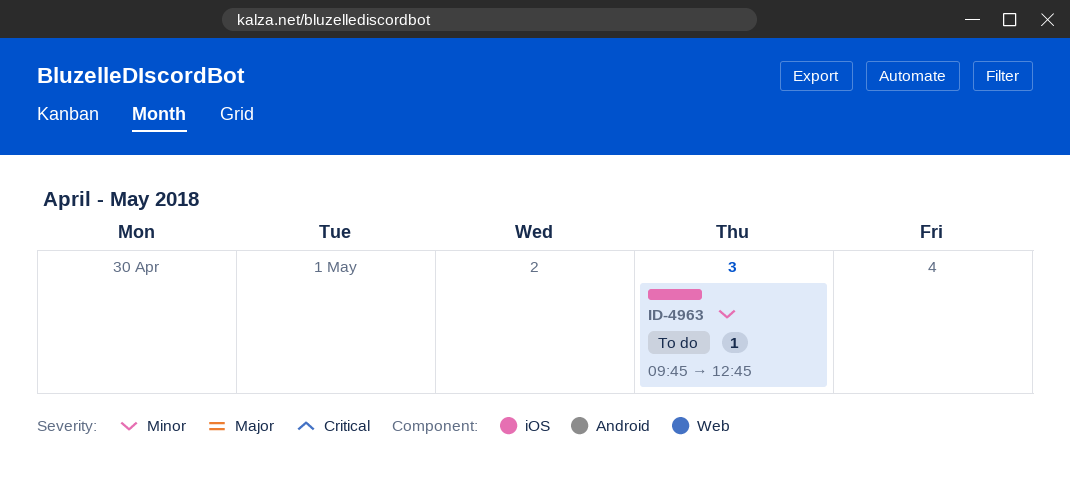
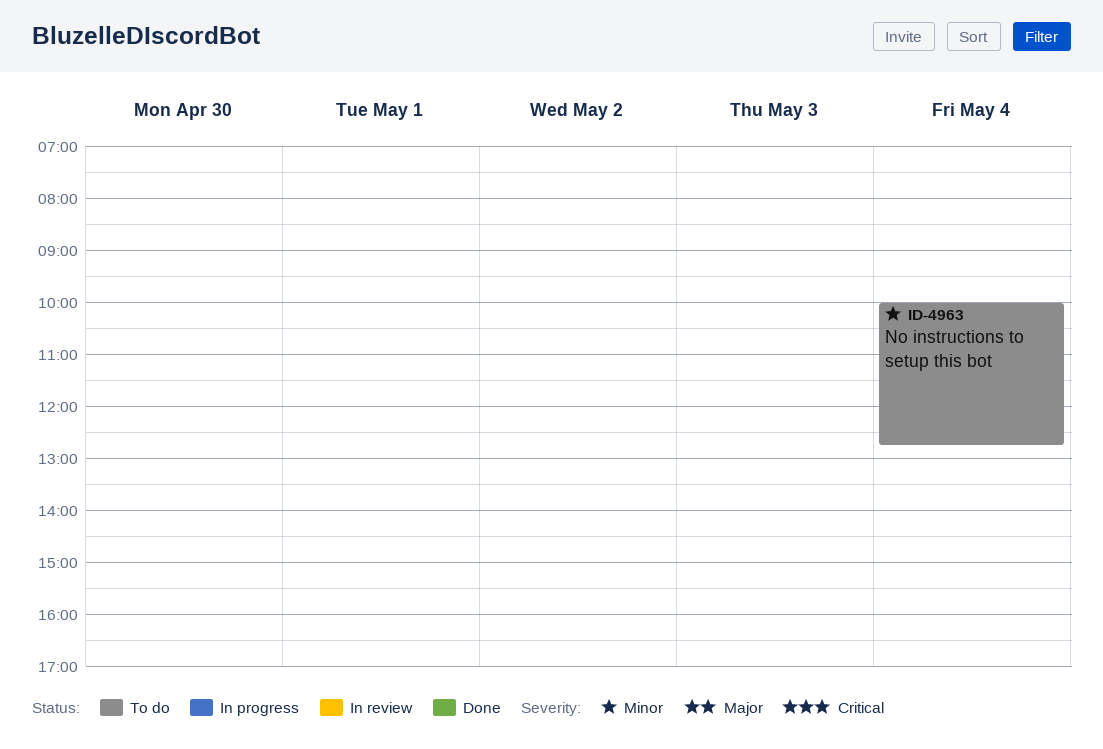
ID-4963, day: May 3 -> May 4
ID-4963, begins: 09:45 -> 10:00

